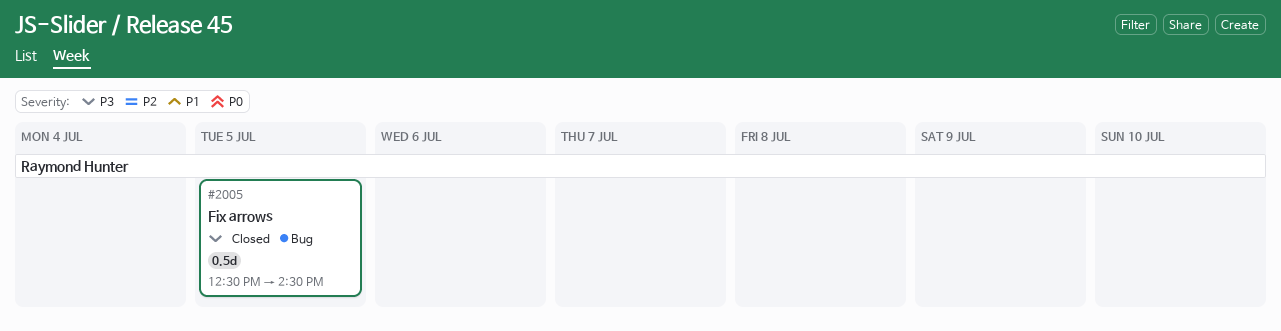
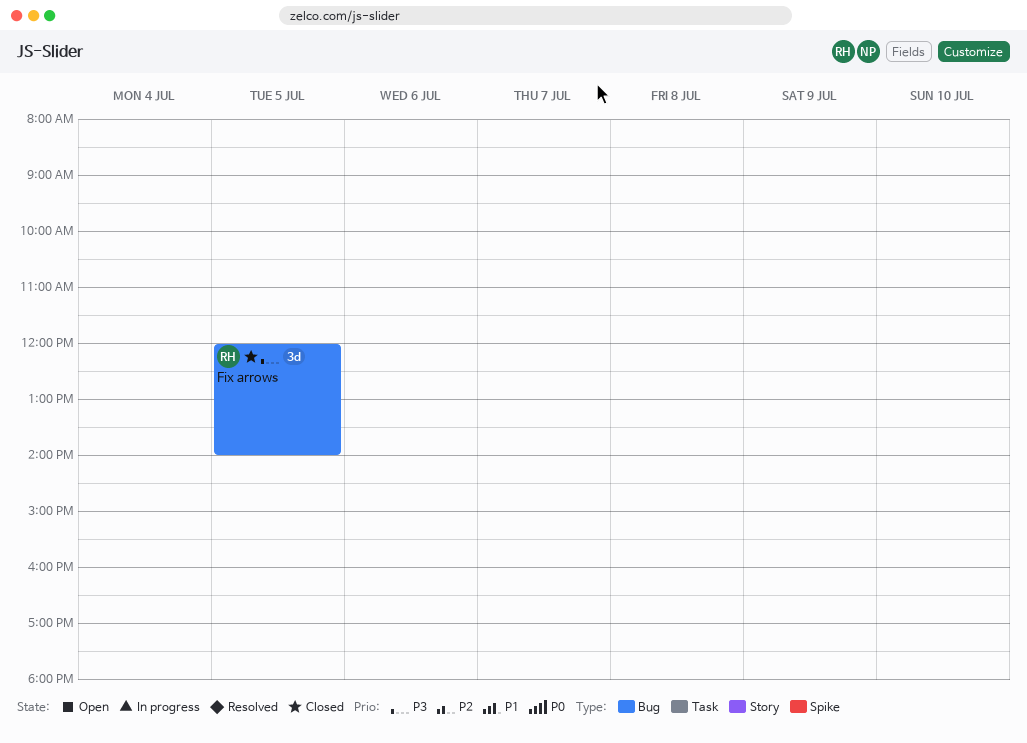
Fix arrows, estimate: 0.5d -> 3d
Fix arrows, begins: 12:30 -> 12:00
Fix arrows, ends: 14:30 -> 14:00

